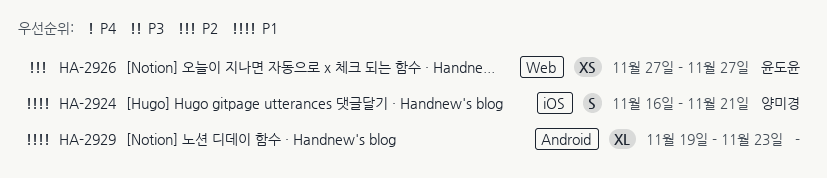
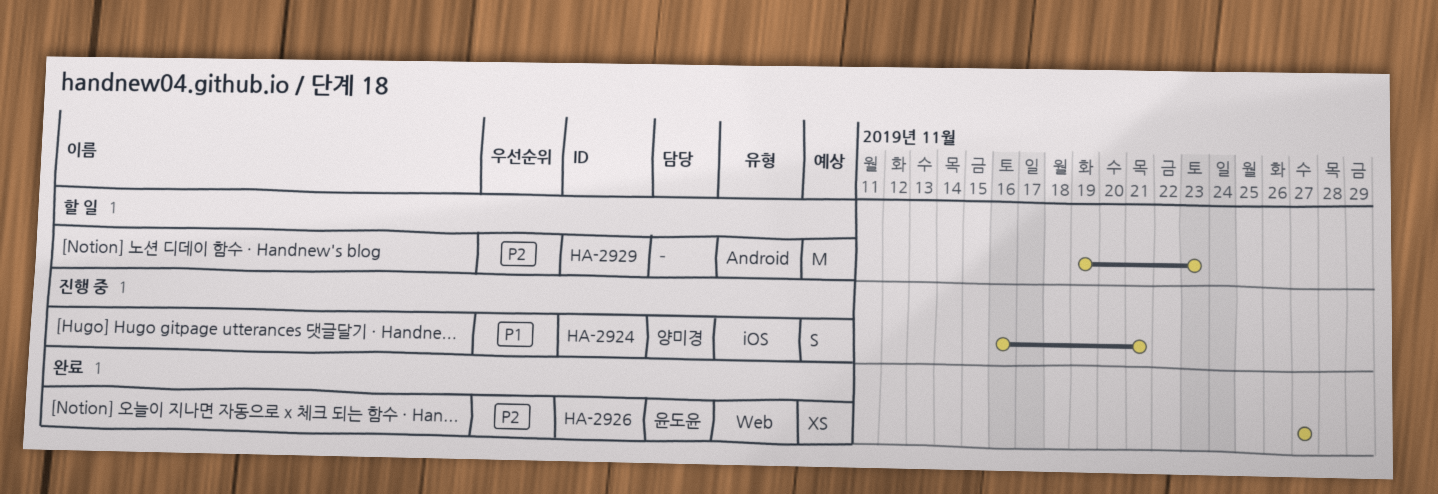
HA-2929, priority: P1 -> P2
HA-2929, estimate: XL -> M

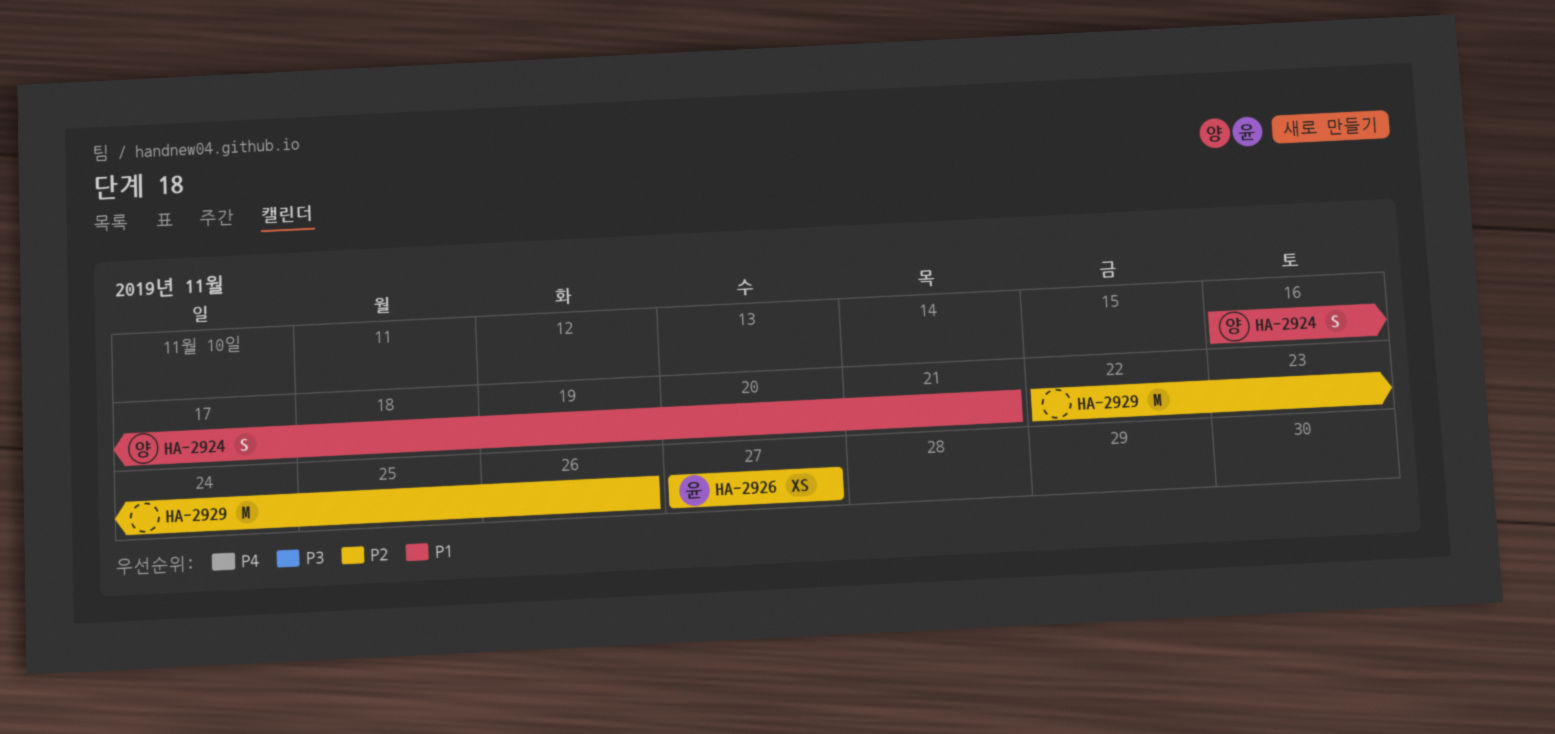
HA-2929, start: Nov 19 -> Nov 22
HA-2929, due: Nov 23 -> Nov 26

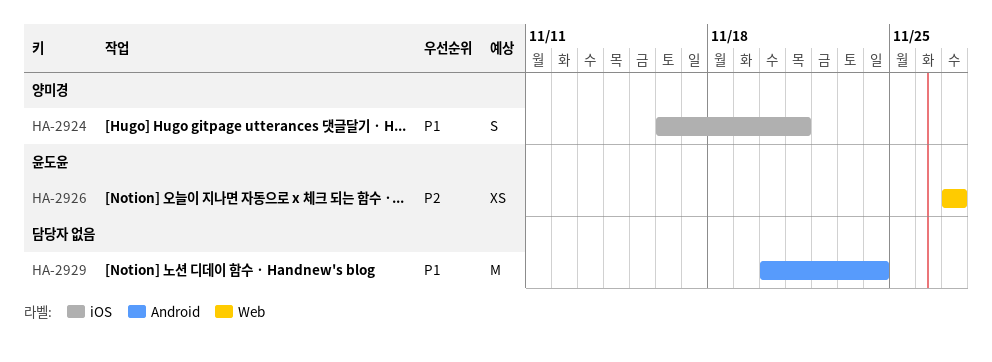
HA-2929, priority: P2 -> P1
HA-2929, start: Nov 22 -> Nov 20
HA-2929, due: Nov 26 -> Nov 24

